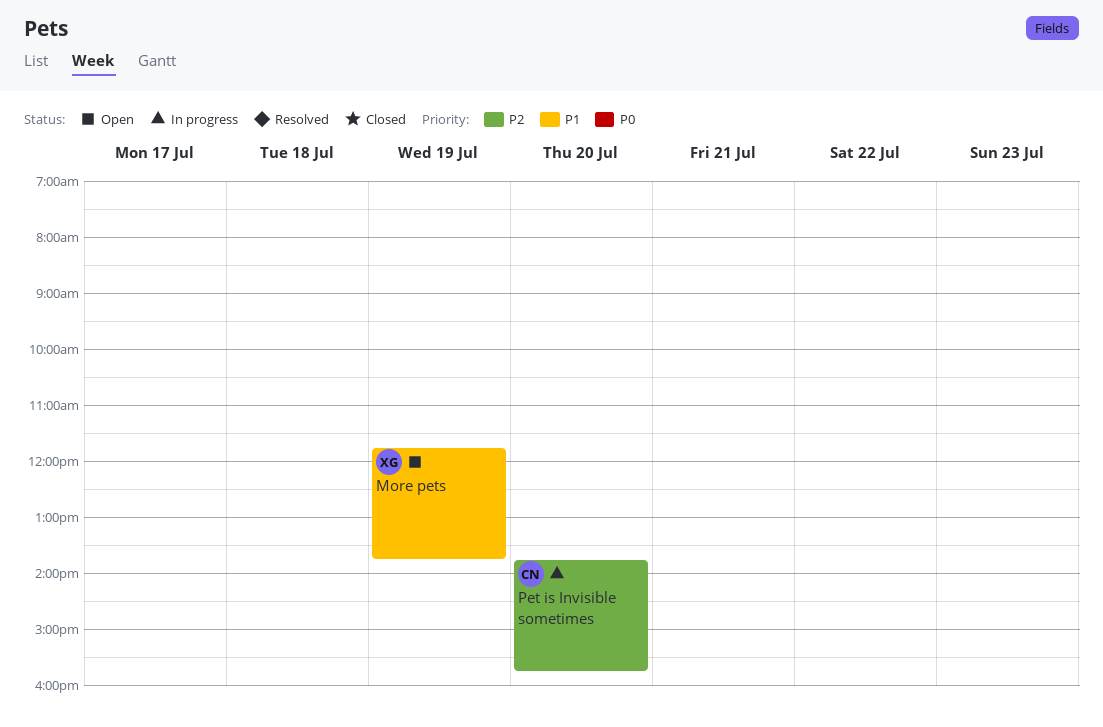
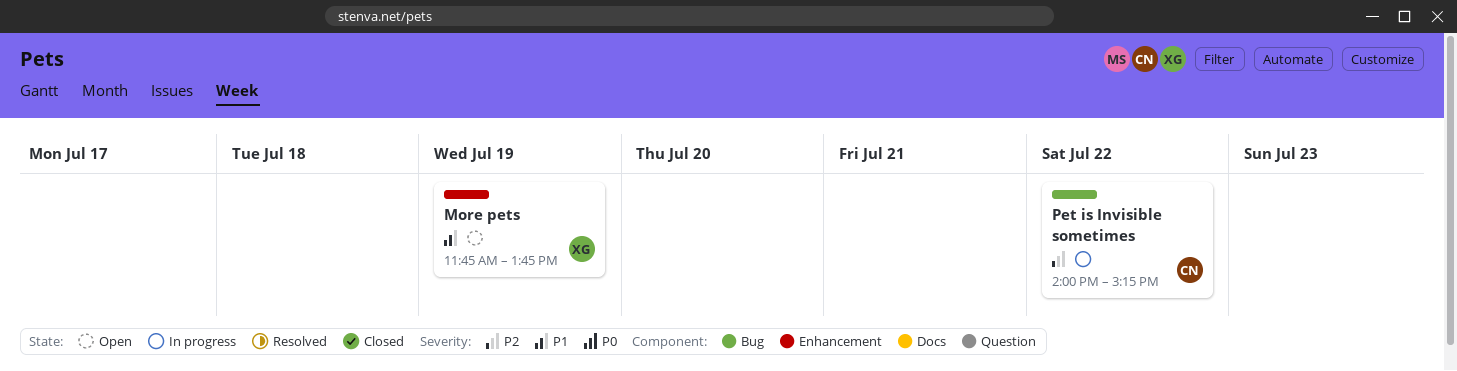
Pet is Invisible sometimes, day: Jul 20 -> Jul 22
Pet is Invisible sometimes, begins: 13:45 -> 14:00
Pet is Invisible sometimes, ends: 15:45 -> 15:15

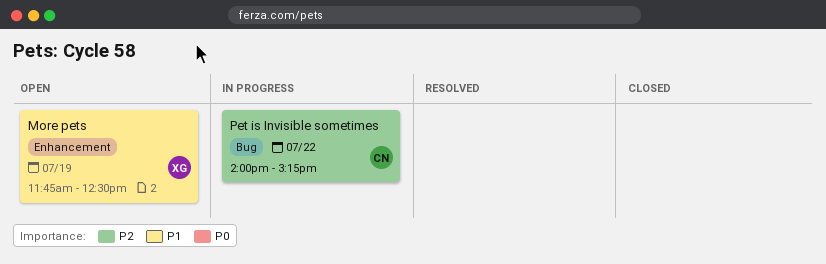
More pets, ends: 13:45 -> 12:30

